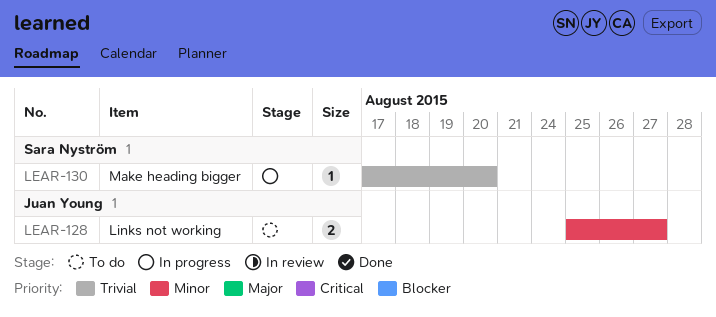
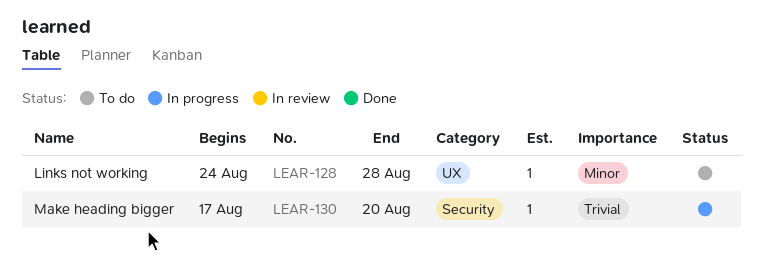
LEAR-128, estimate: 2 -> 1
LEAR-128, start: Aug 25 -> Aug 24
LEAR-128, due: Aug 27 -> Aug 28

